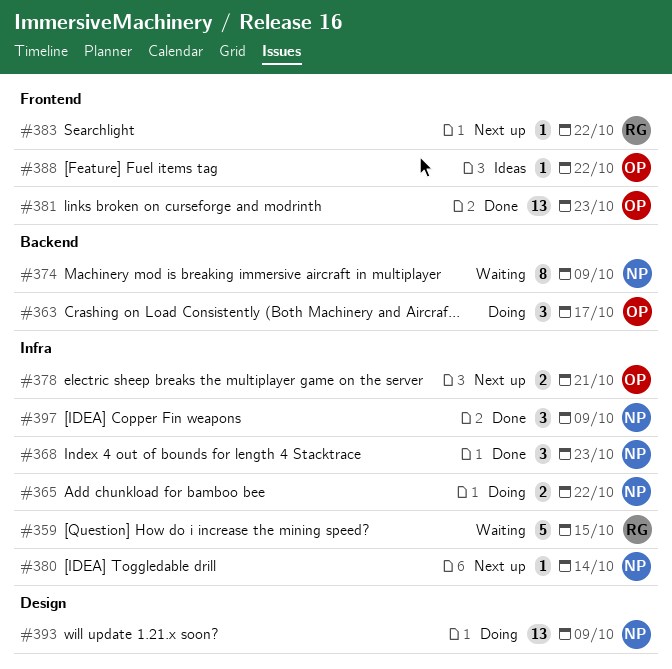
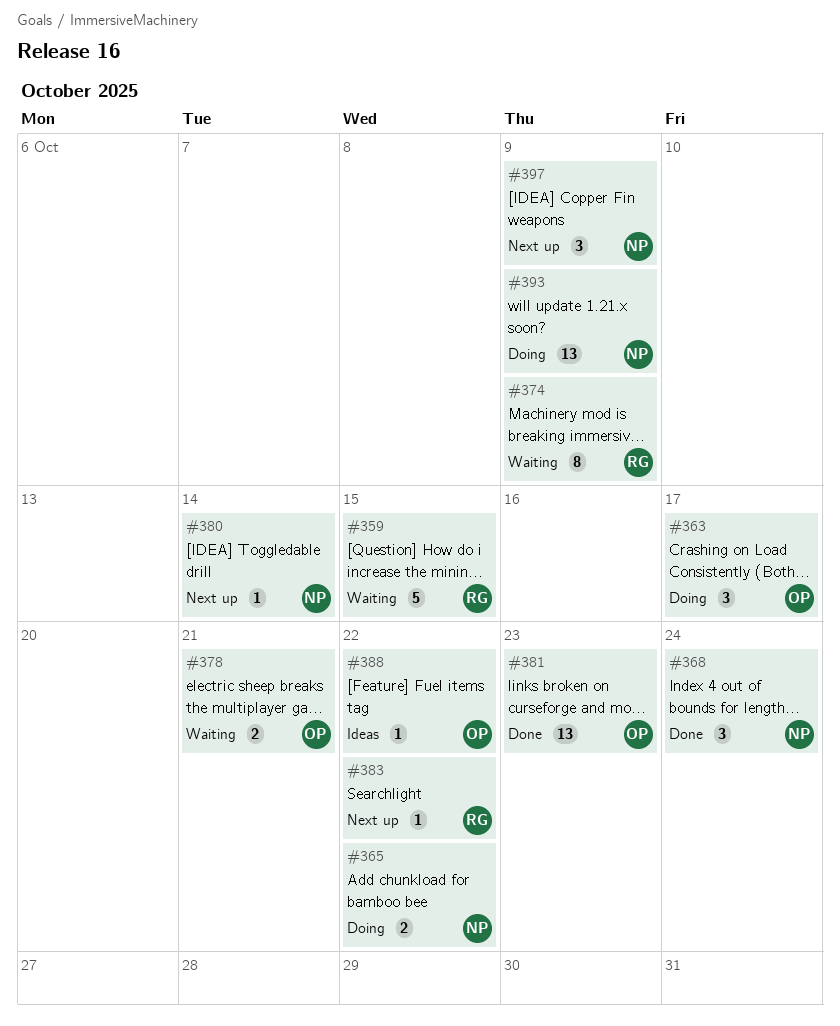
#368, due: Oct 23 -> Oct 24
#374, owner: NP -> RG
#378, status: Next up -> Waiting
#397, status: Done -> Next up

